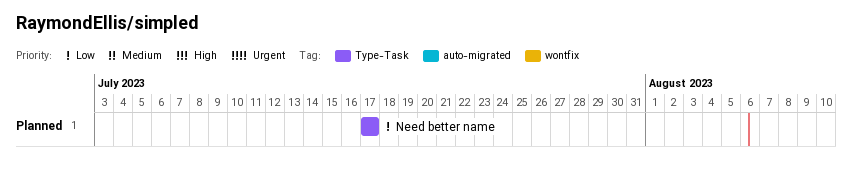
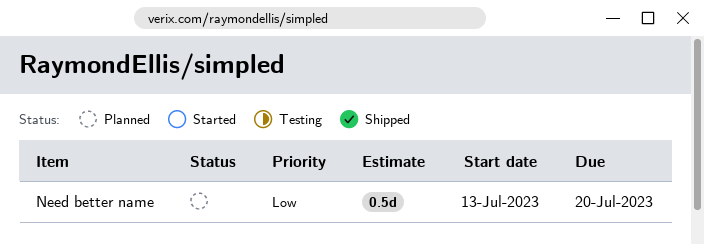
Need better name, start: Jul 17 -> Jul 13
Need better name, due: Jul 17 -> Jul 20

